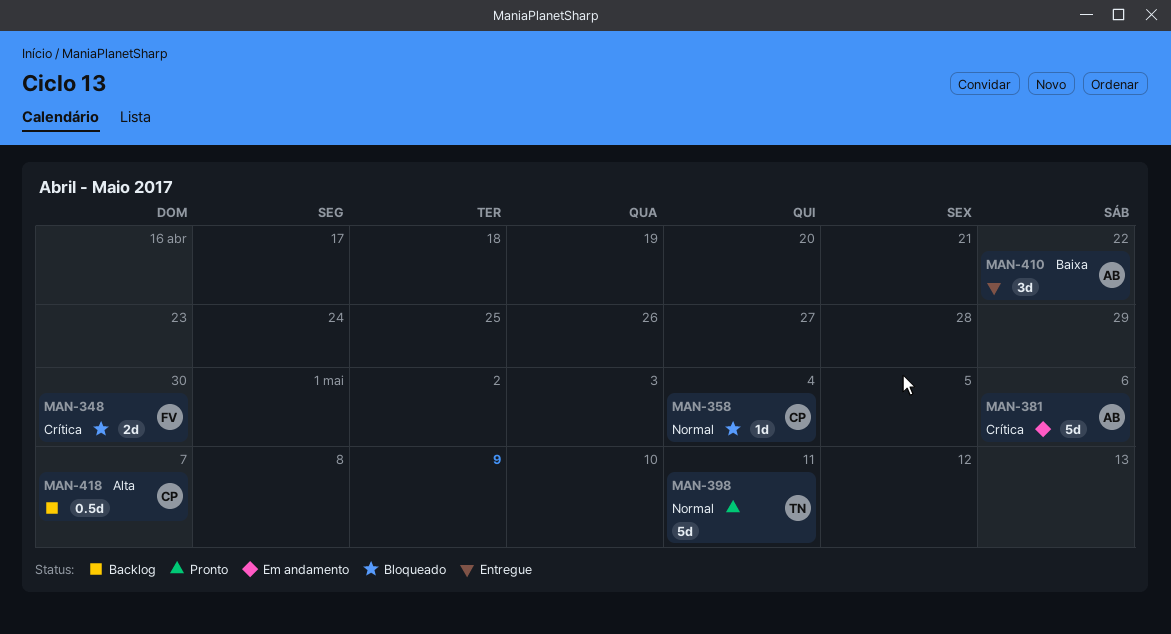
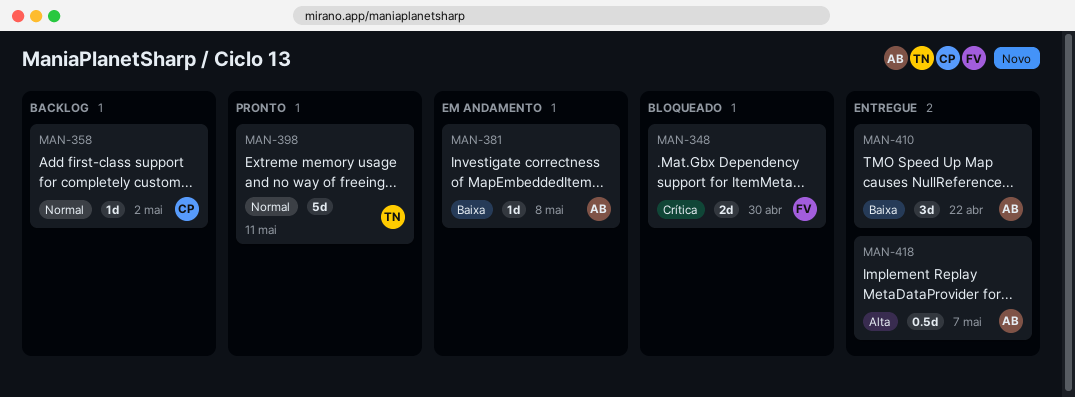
MAN-358, status: Bloqueado -> Backlog
MAN-358, due: May 4 -> May 2
MAN-381, priority: Crítica -> Baixa
MAN-381, estimate: 5d -> 1d
MAN-381, due: May 6 -> May 8
MAN-418, status: Backlog -> Entregue
MAN-418, owner: CP -> AB

